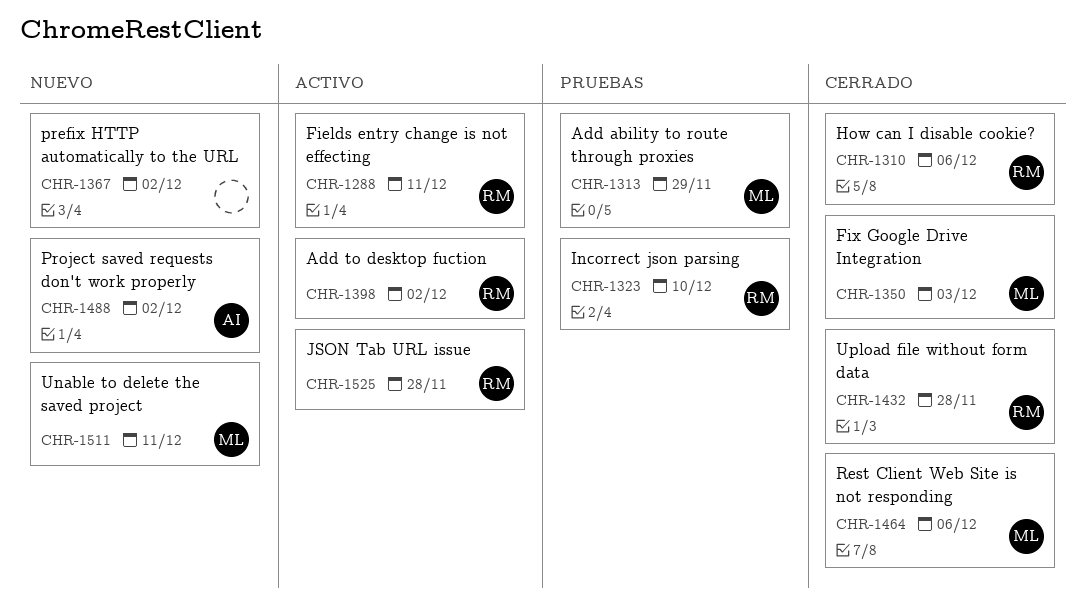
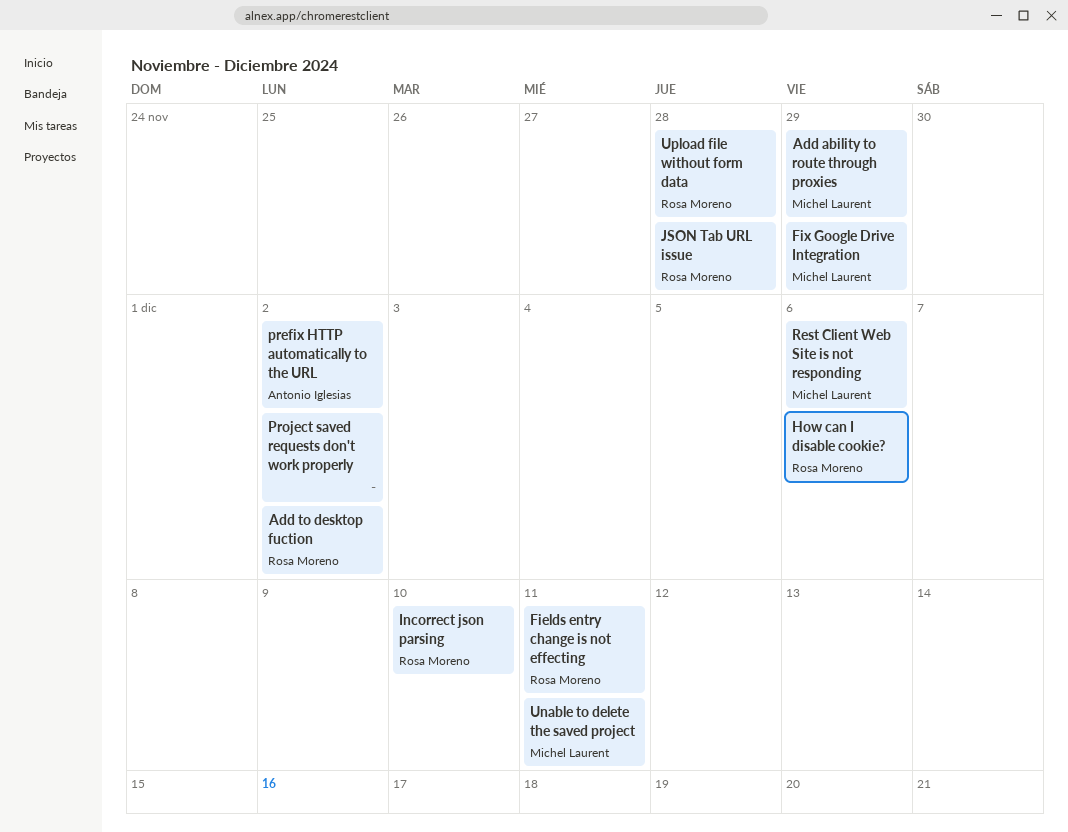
Fix Google Drive Integration, due: Dec 3 -> Nov 29
prefix HTTP automatically to the URL, owner: none -> Antonio Iglesias
Project saved requests don't work properly, owner: Antonio Iglesias -> none

